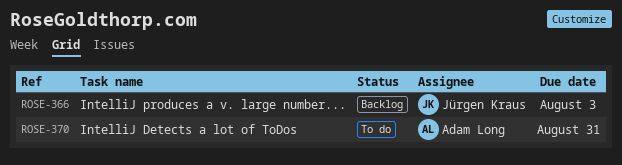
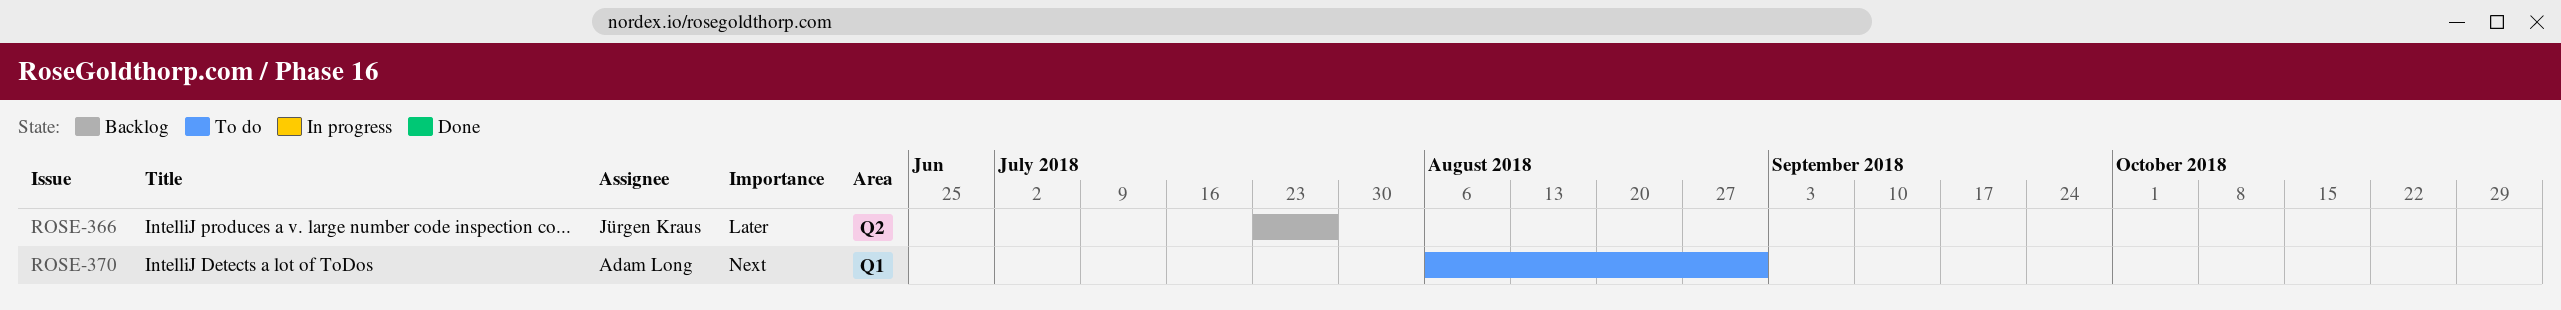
ROSE-366, due: Aug 3 -> Jul 27

